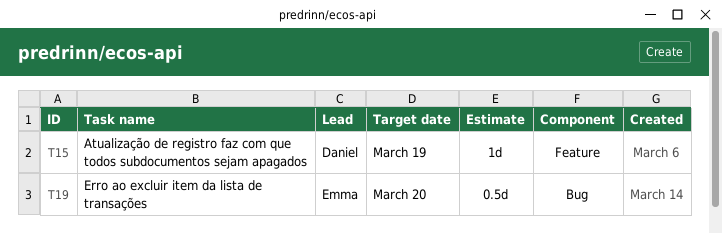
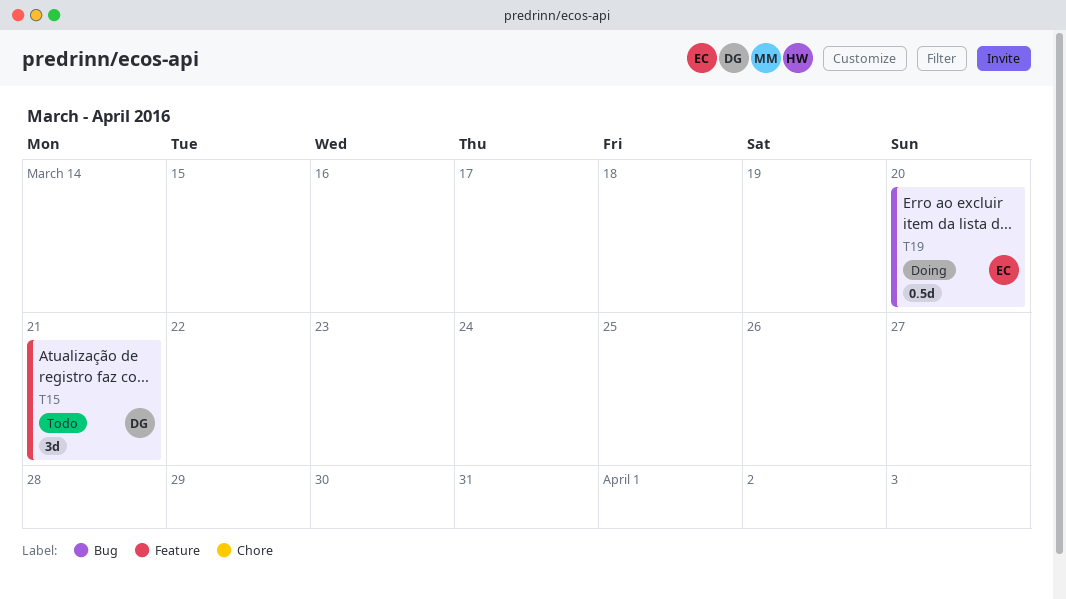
T15, estimate: 1d -> 3d
T15, due: Mar 19 -> Mar 21

